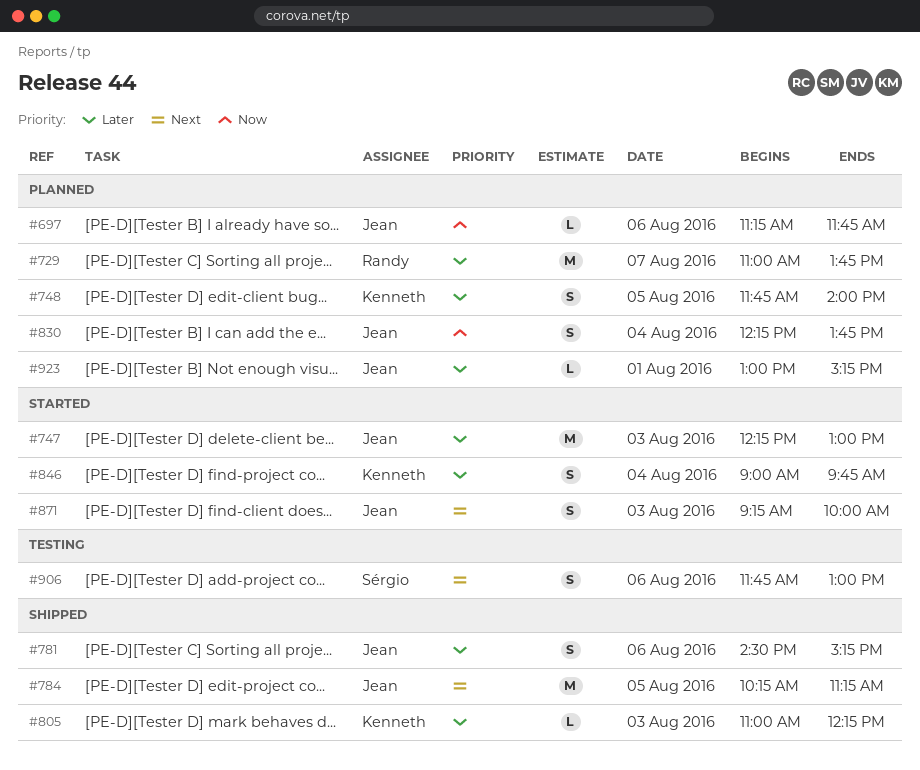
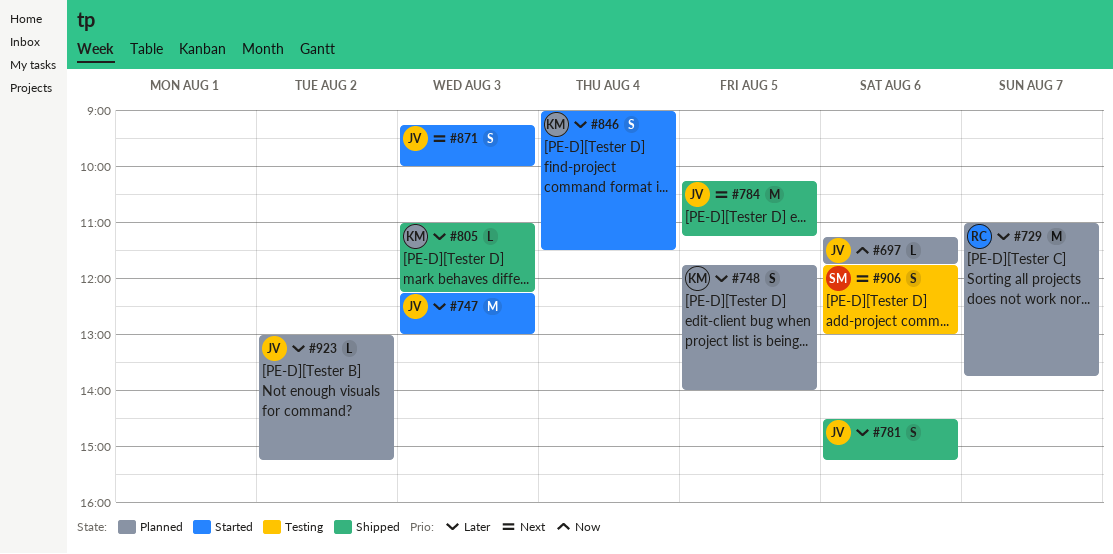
#830: present -> none
#846, ends: 09:45 -> 11:30
#923, day: Aug 1 -> Aug 2

